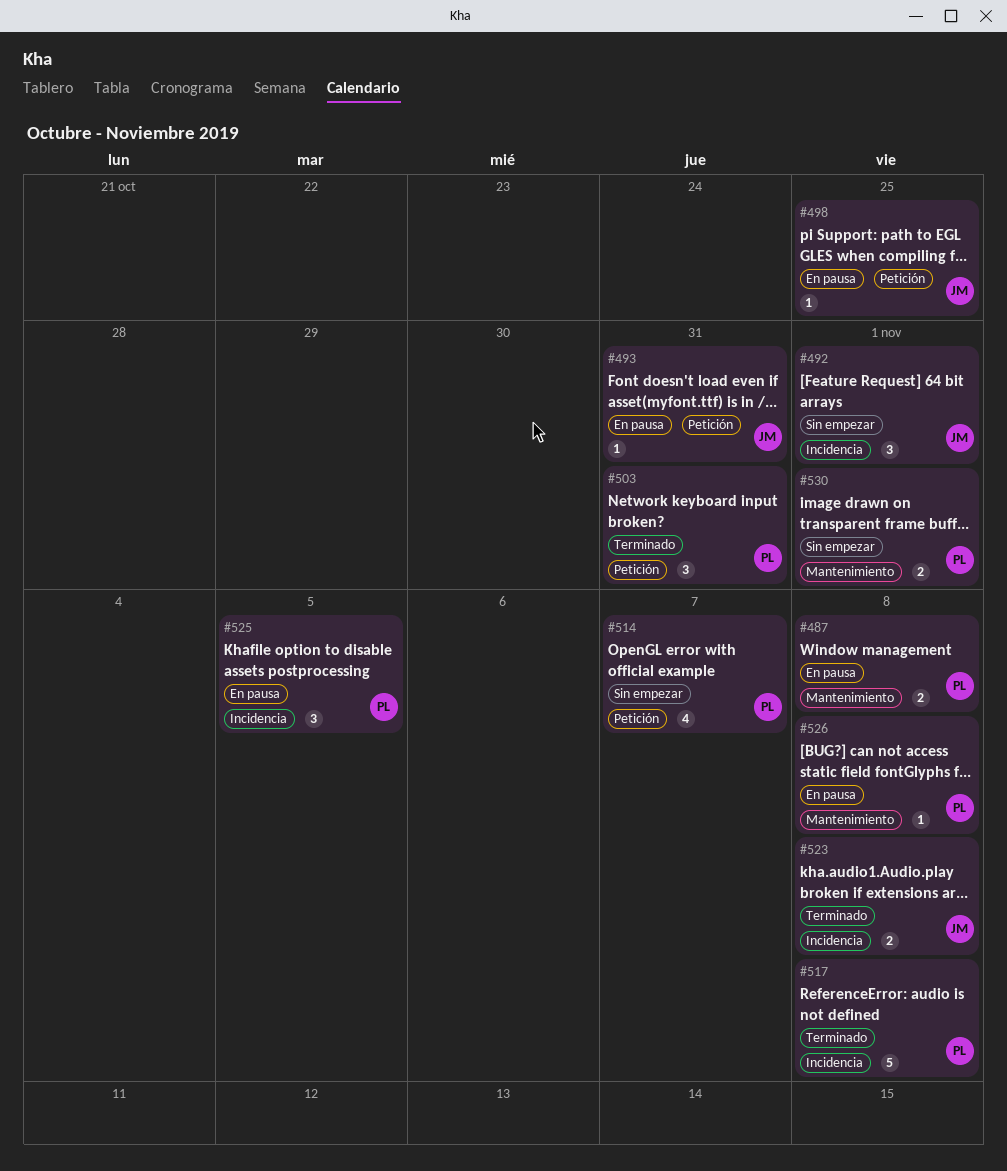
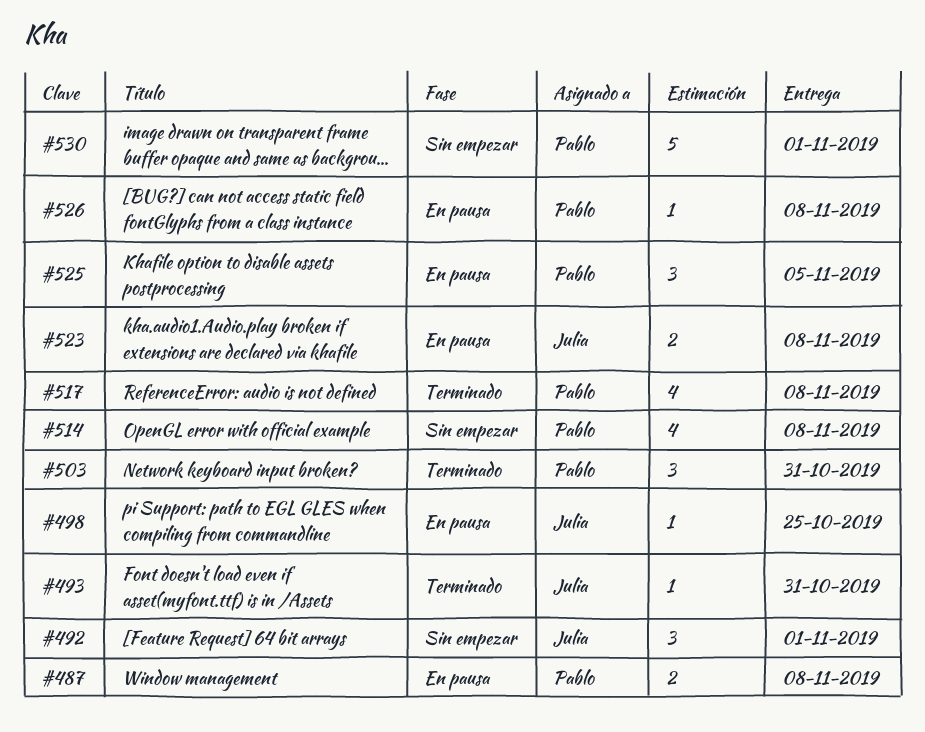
#493, status: En pausa -> Terminado
#514, due: Nov 7 -> Nov 8
#517, estimate: 5 -> 4
#523, status: Terminado -> En pausa
#530, estimate: 2 -> 5

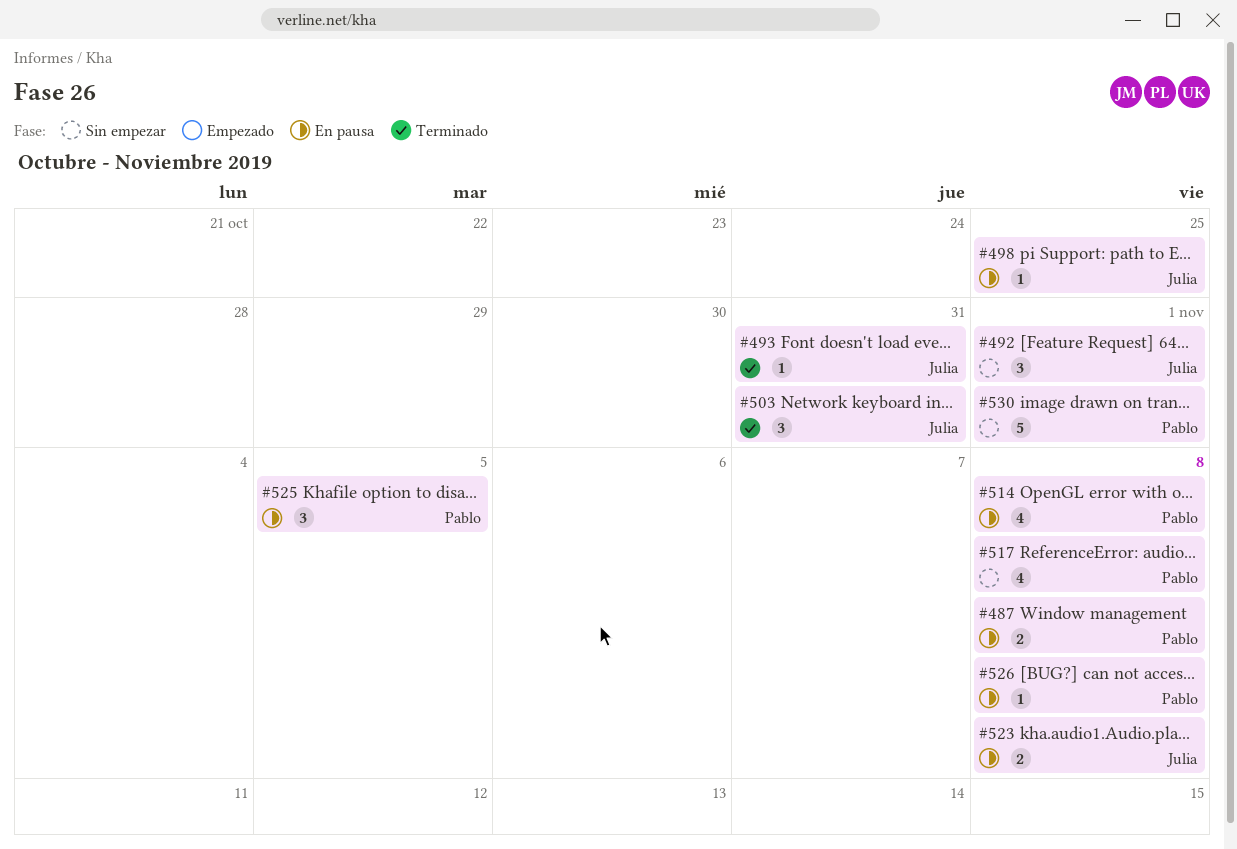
#503, owner: Pablo -> Julia
#514, status: Sin empezar -> En pausa
#517, status: Terminado -> Sin empezar

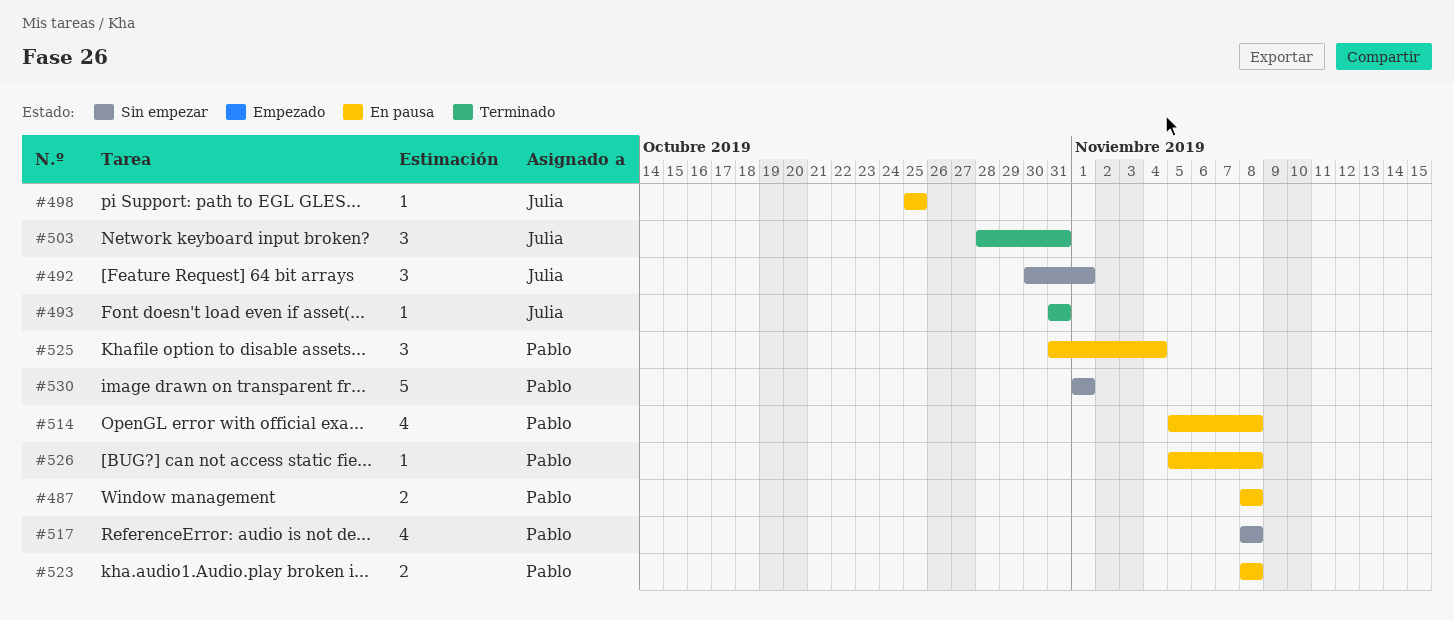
#523, owner: Julia -> Pablo
#525, due: Nov 5 -> Nov 4

